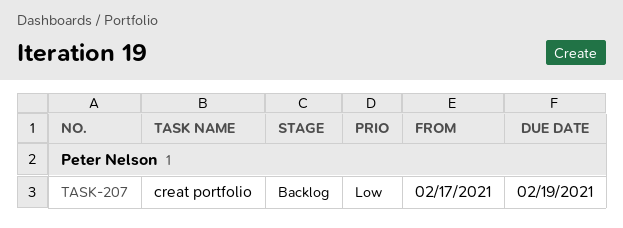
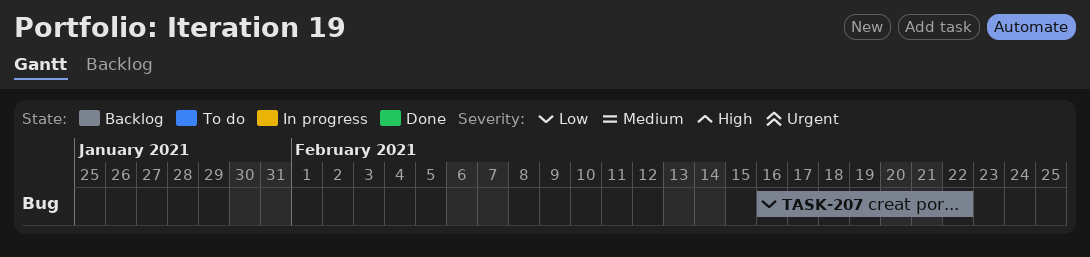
TASK-207, start: Feb 17 -> Feb 16
TASK-207, due: Feb 19 -> Feb 22

